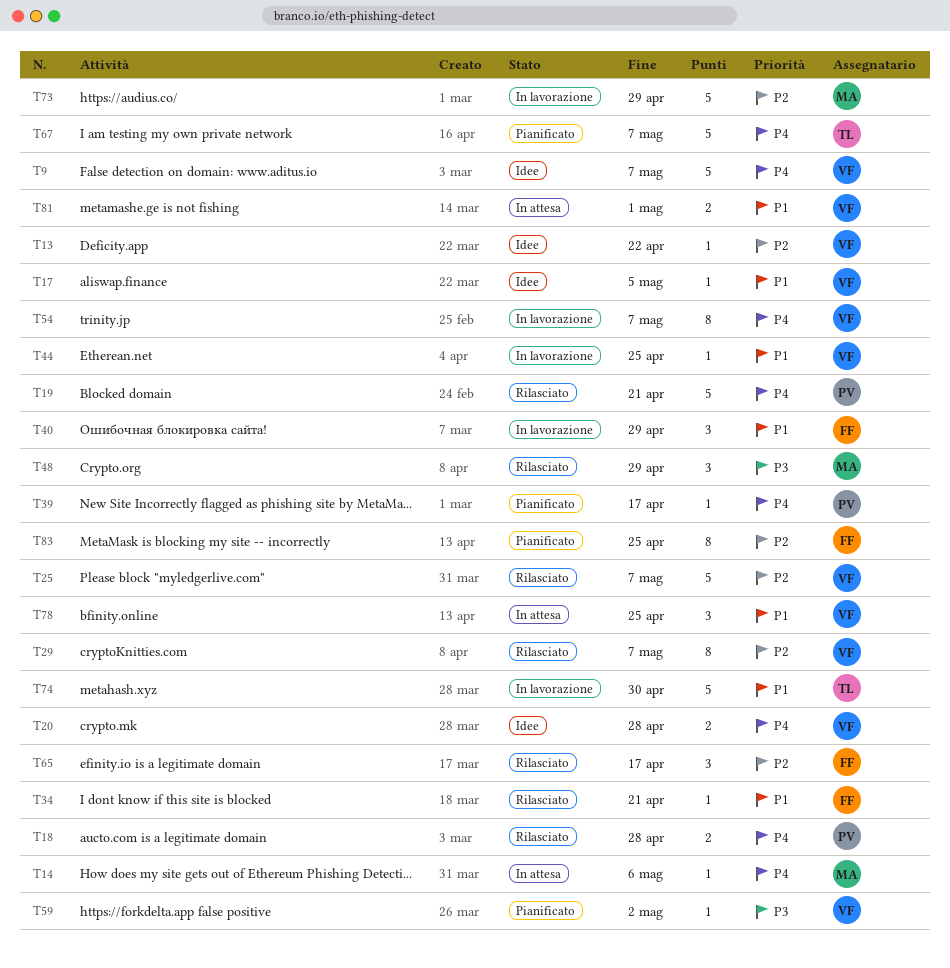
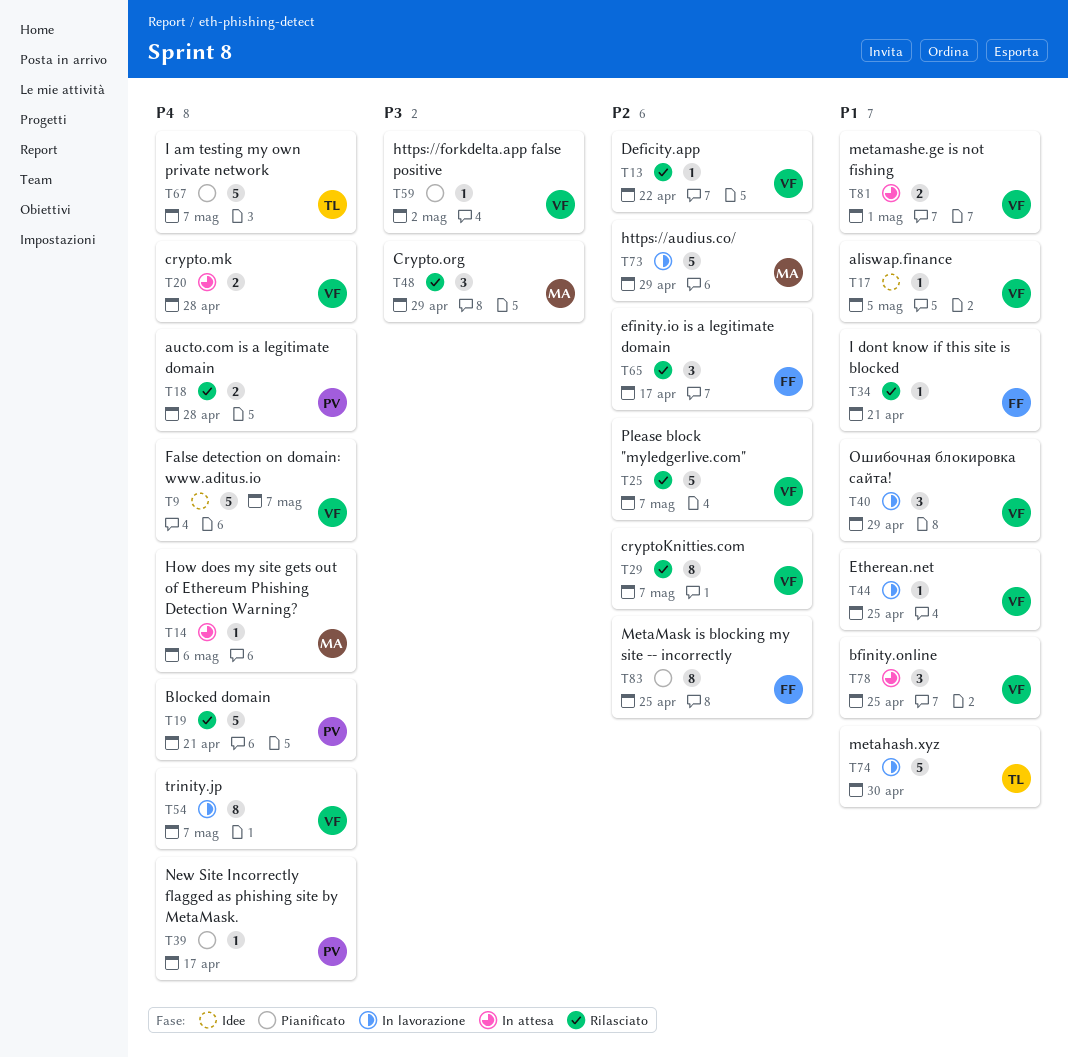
T13, status: Idee -> Rilasciato
T20, status: Idee -> In attesa
T40, owner: FF -> VF

